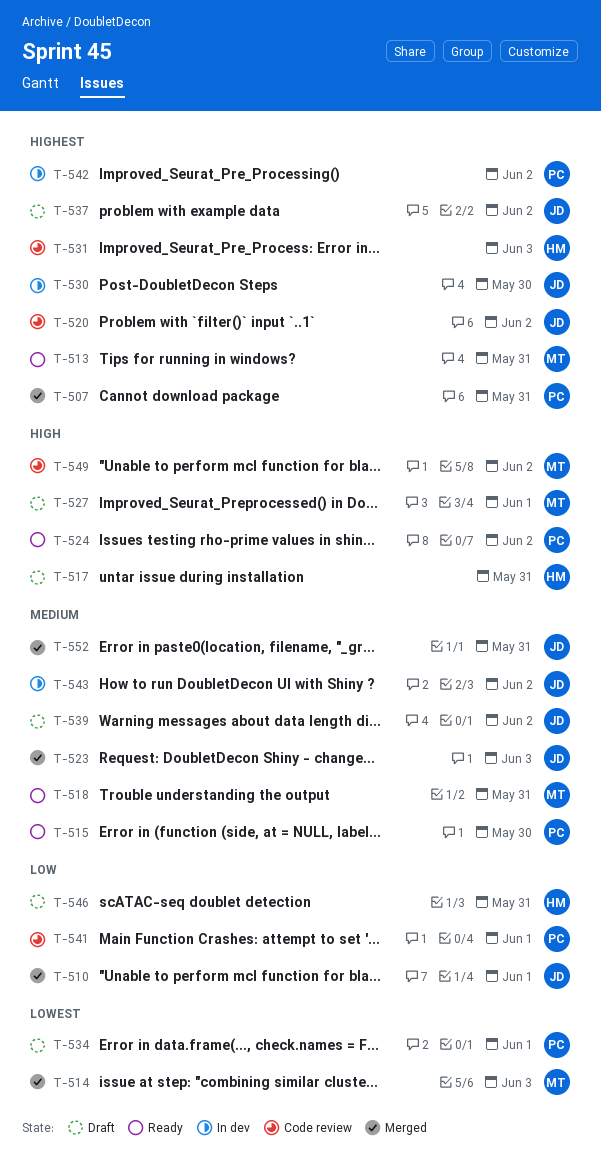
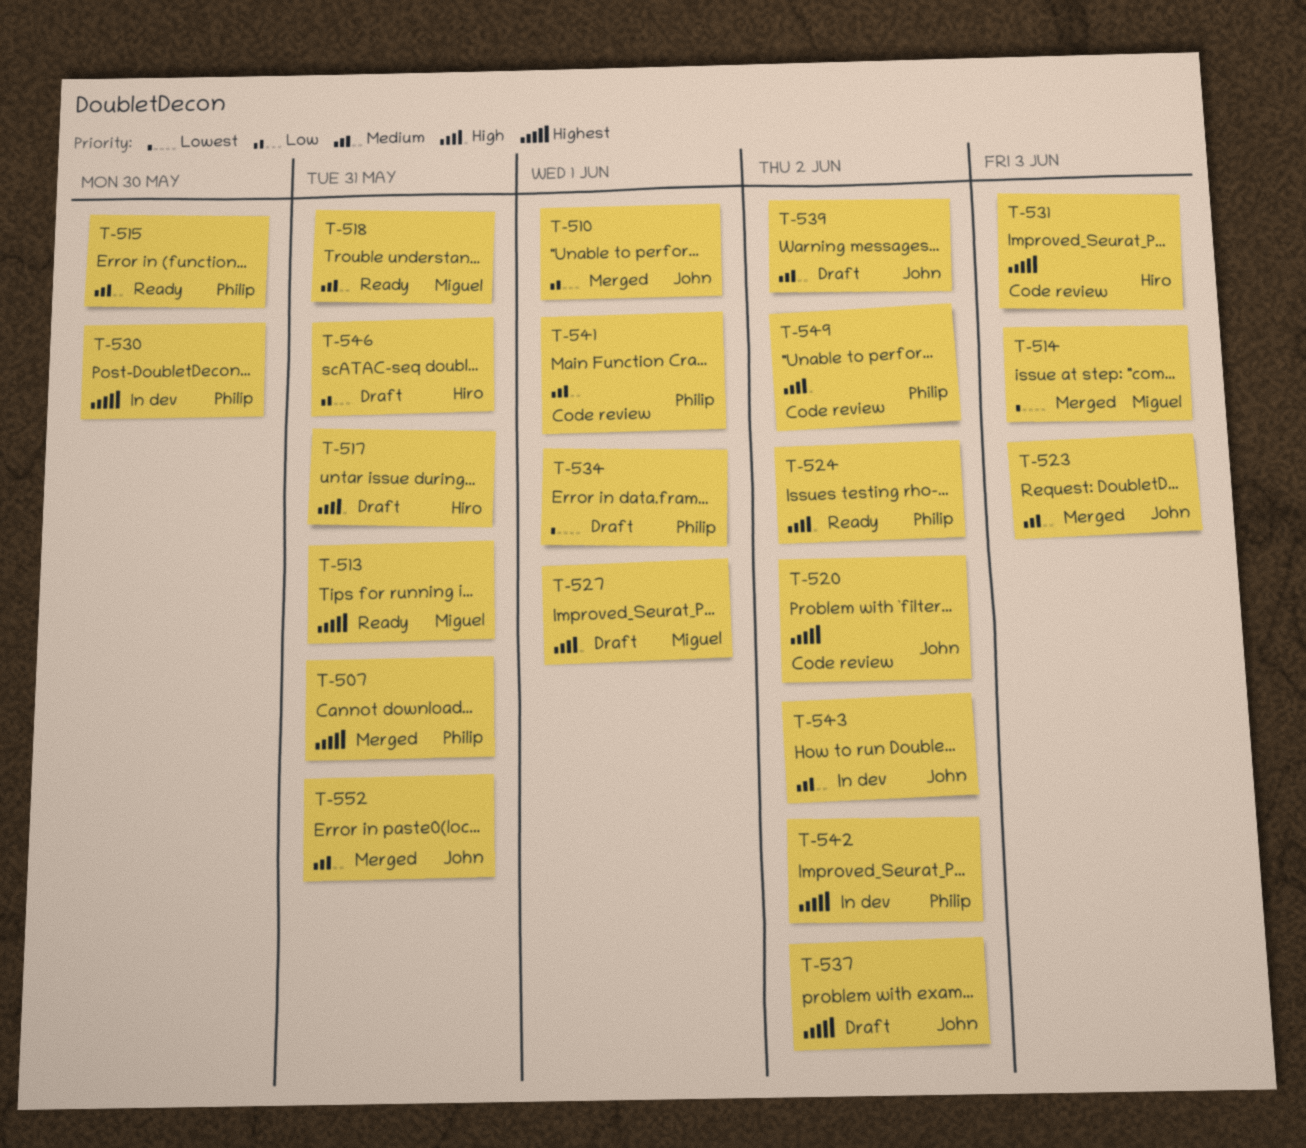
T-530, owner: John -> Philip
T-541, priority: Low -> Medium
T-549, owner: Miguel -> Philip

